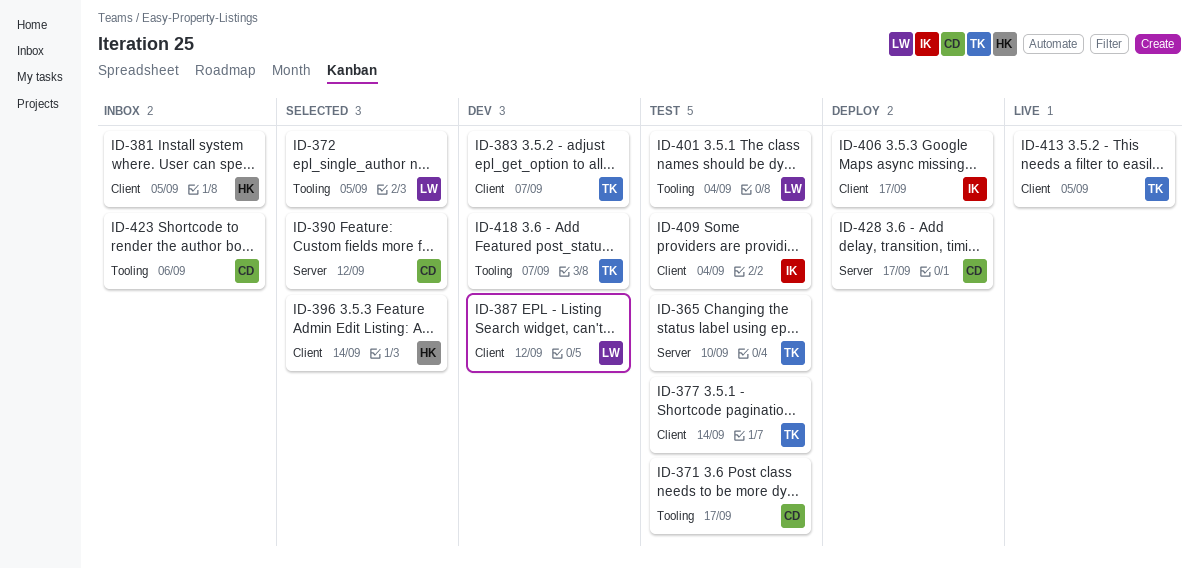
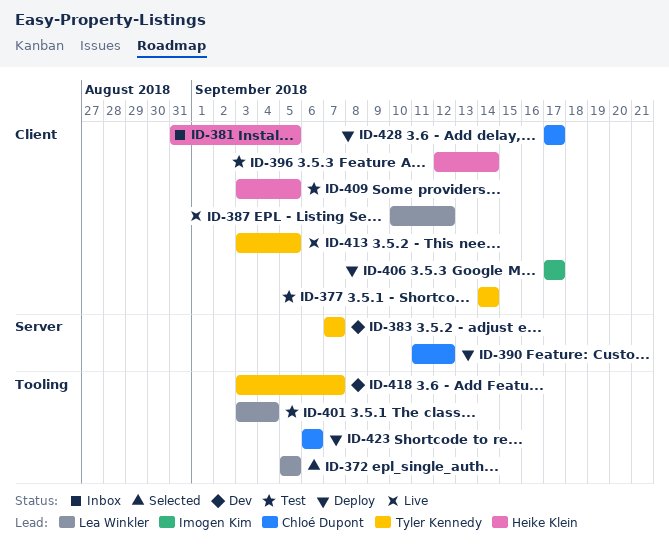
ID-365: present -> none
ID-371: present -> none
ID-383, label: Client -> Server
ID-387, status: Dev -> Live
ID-390, status: Selected -> Deploy
ID-396, status: Selected -> Test
ID-409, owner: Imogen Kim -> Heike Klein
ID-409, due: Sep 4 -> Sep 5
ID-423, status: Inbox -> Deploy
ID-428, label: Server -> Client

